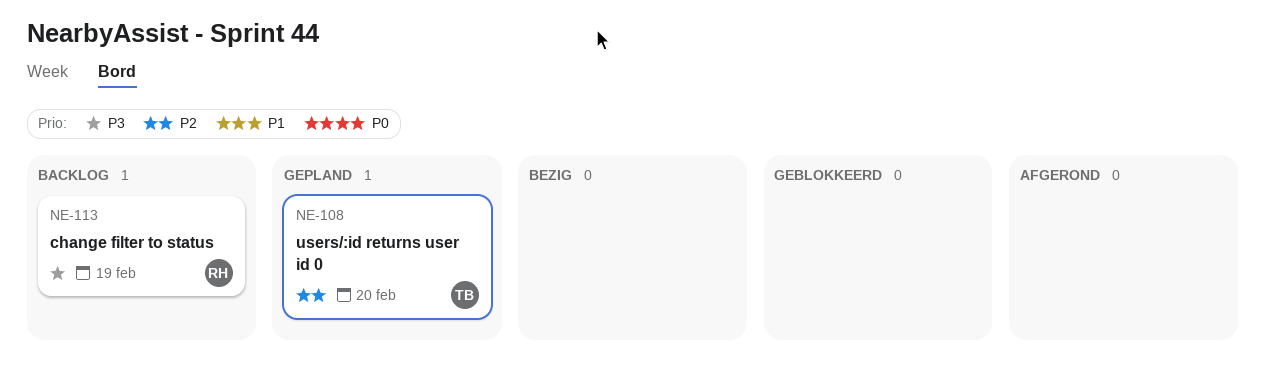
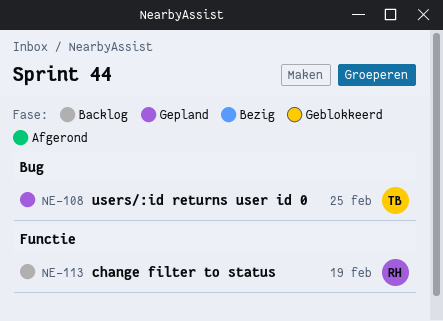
NE-108, due: Feb 20 -> Feb 25

